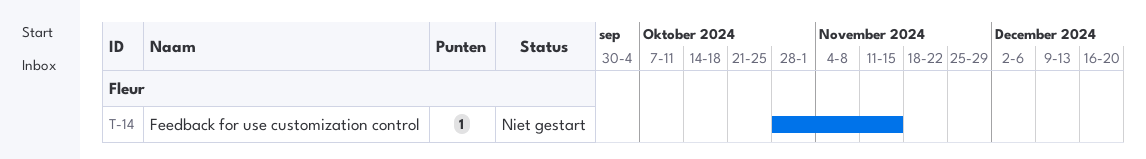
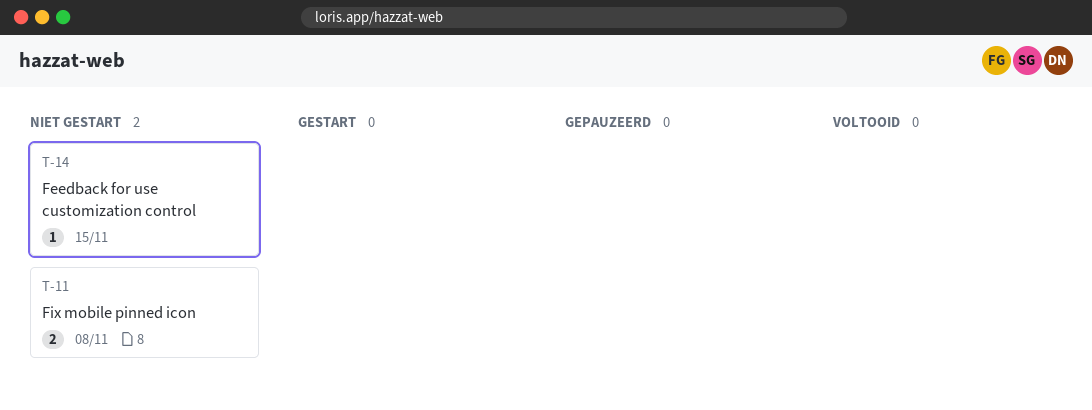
T-11: none -> present

